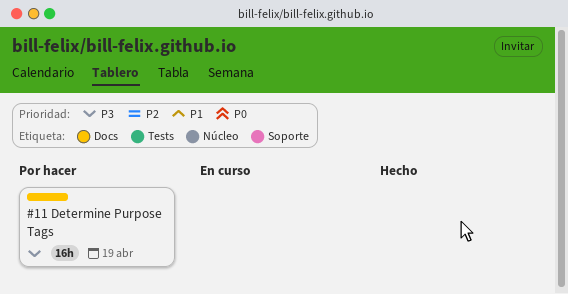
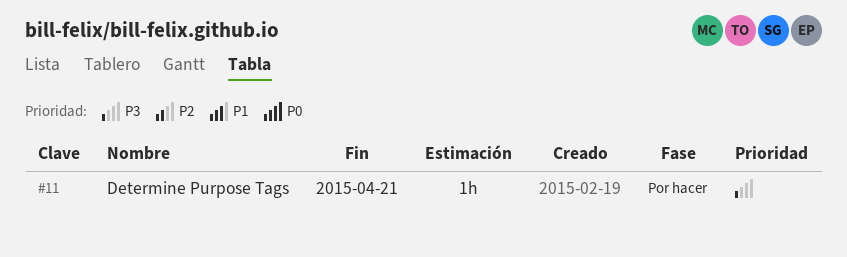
#11, estimate: 16h -> 1h
#11, due: Apr 19 -> Apr 21

